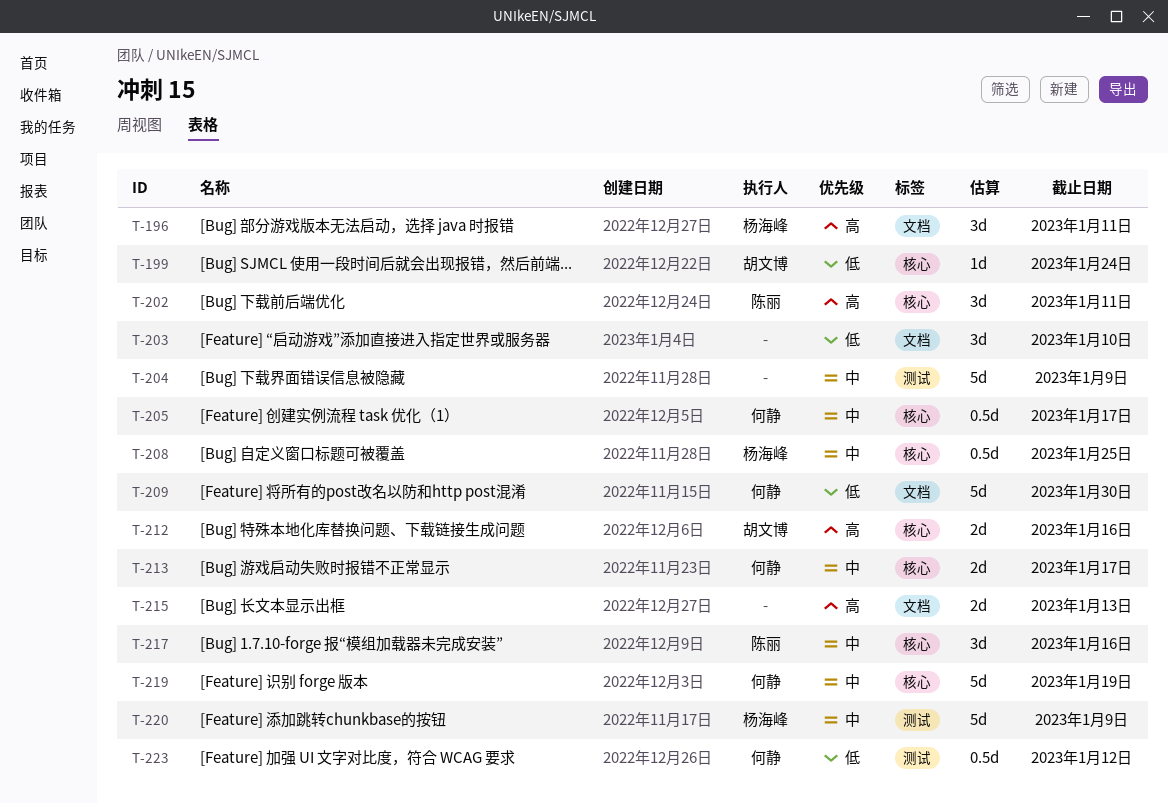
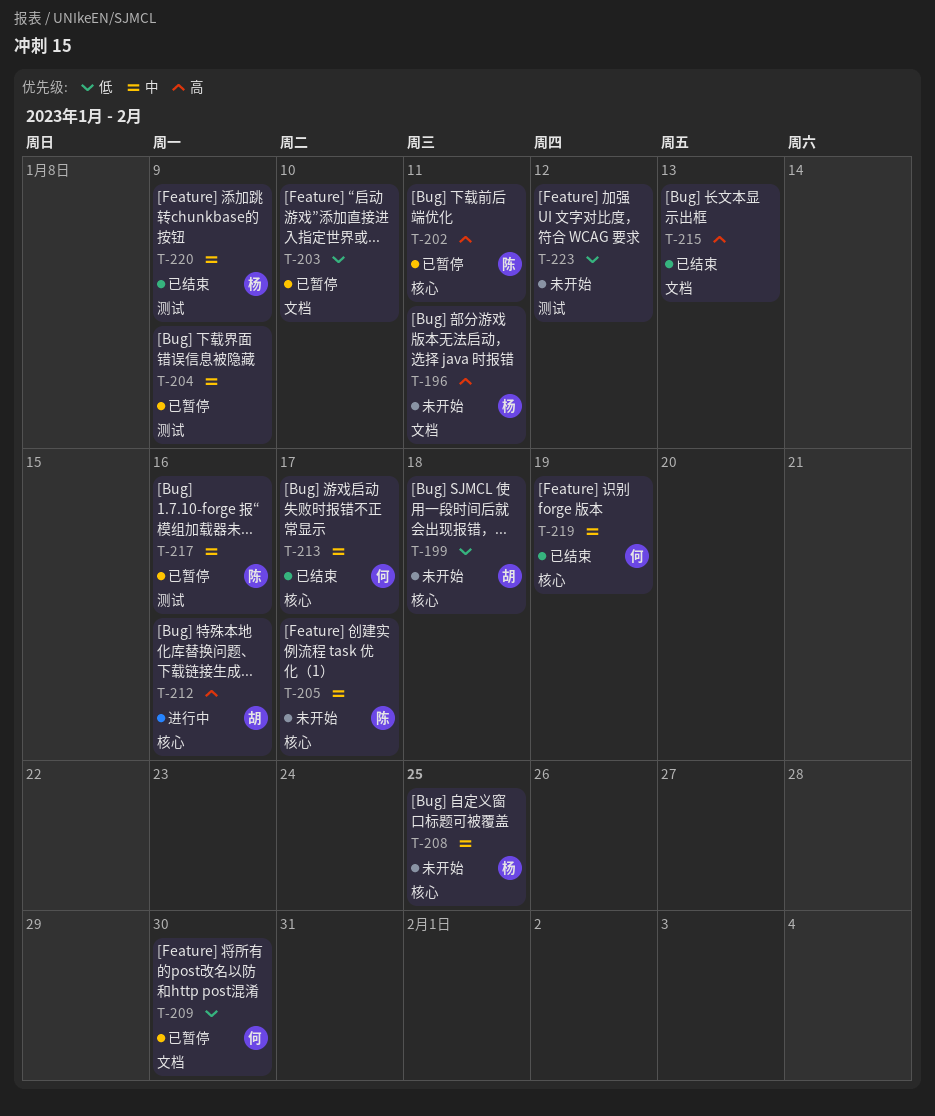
T-199, due: Jan 24 -> Jan 18
T-205, owner: 何静 -> 陈丽
T-217, label: 核心 -> 测试
T-223, owner: 何静 -> none

